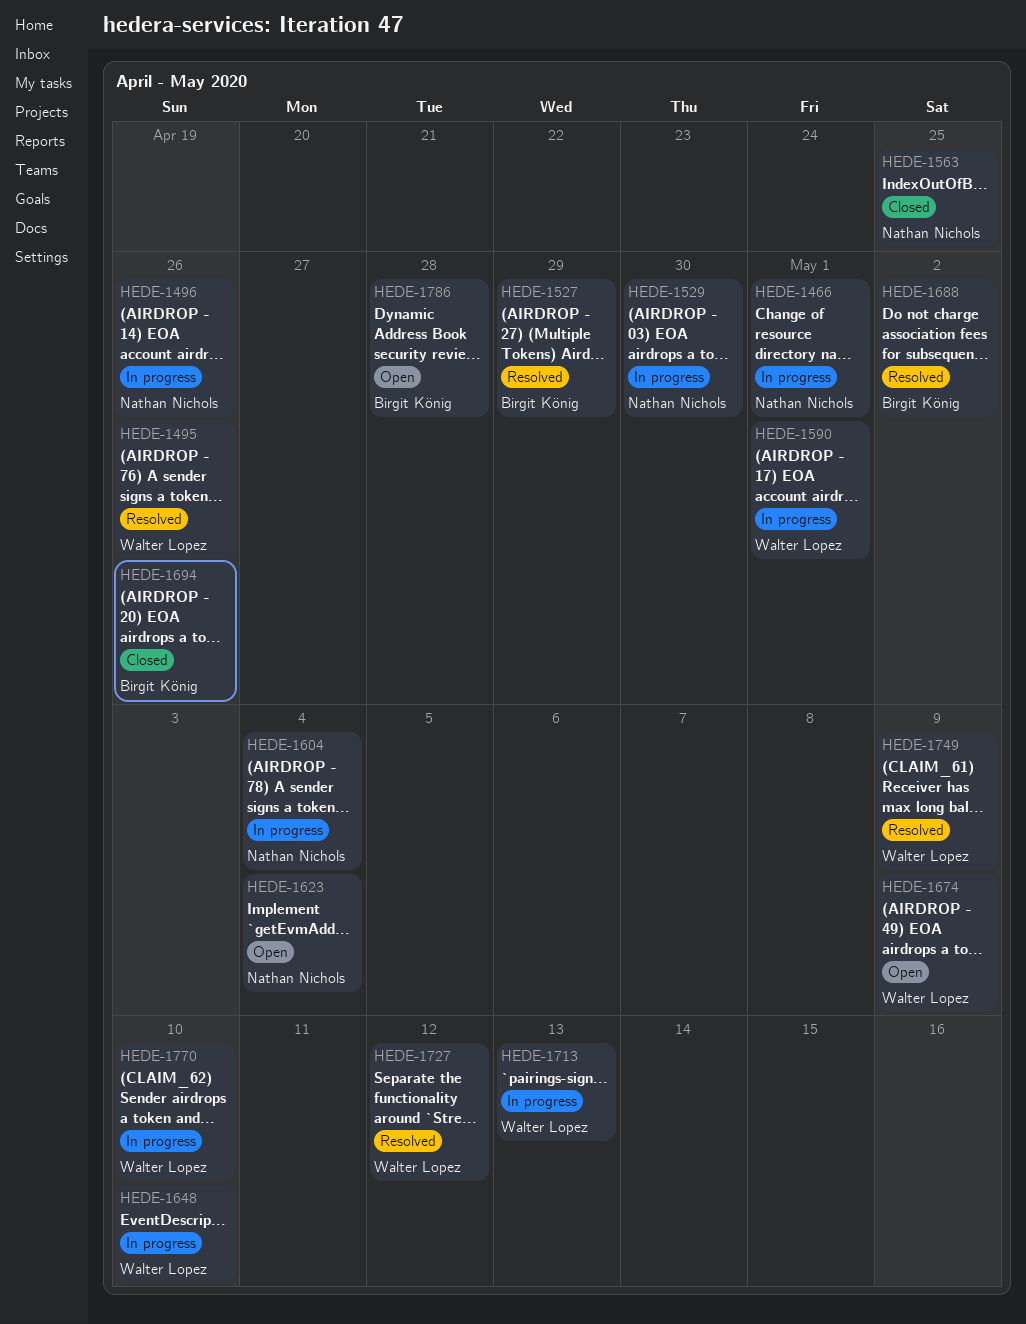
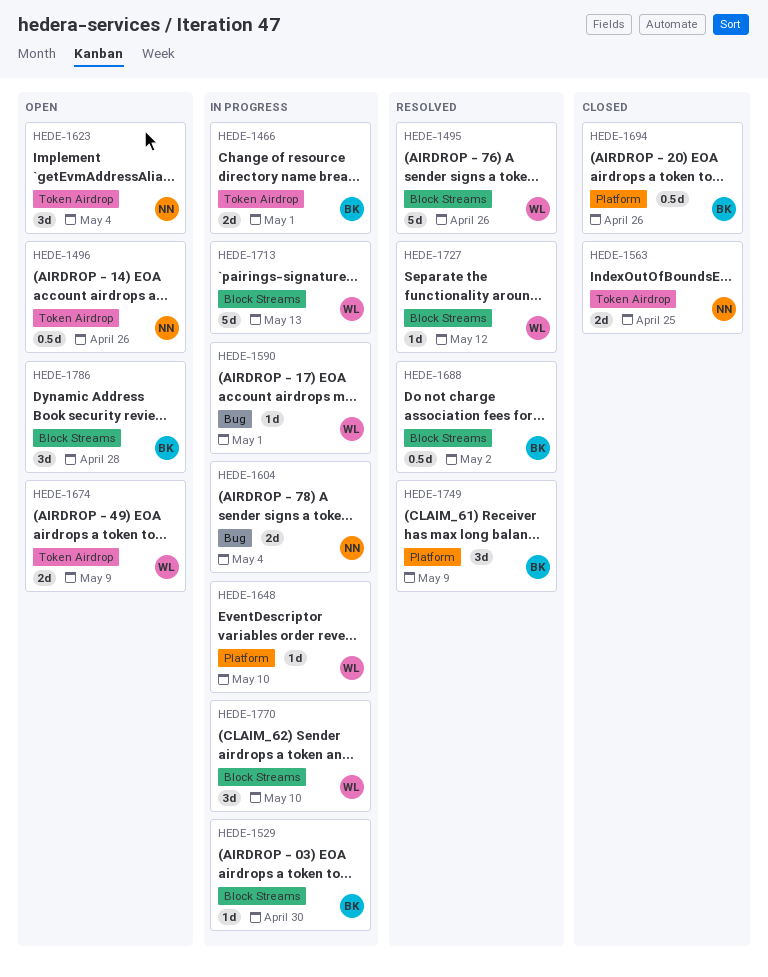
HEDE-1466, owner: Nathan Nichols -> Birgit König
HEDE-1496, status: In progress -> Open
HEDE-1527: present -> none
HEDE-1529, owner: Nathan Nichols -> Birgit König
HEDE-1749, owner: Walter Lopez -> Birgit König

